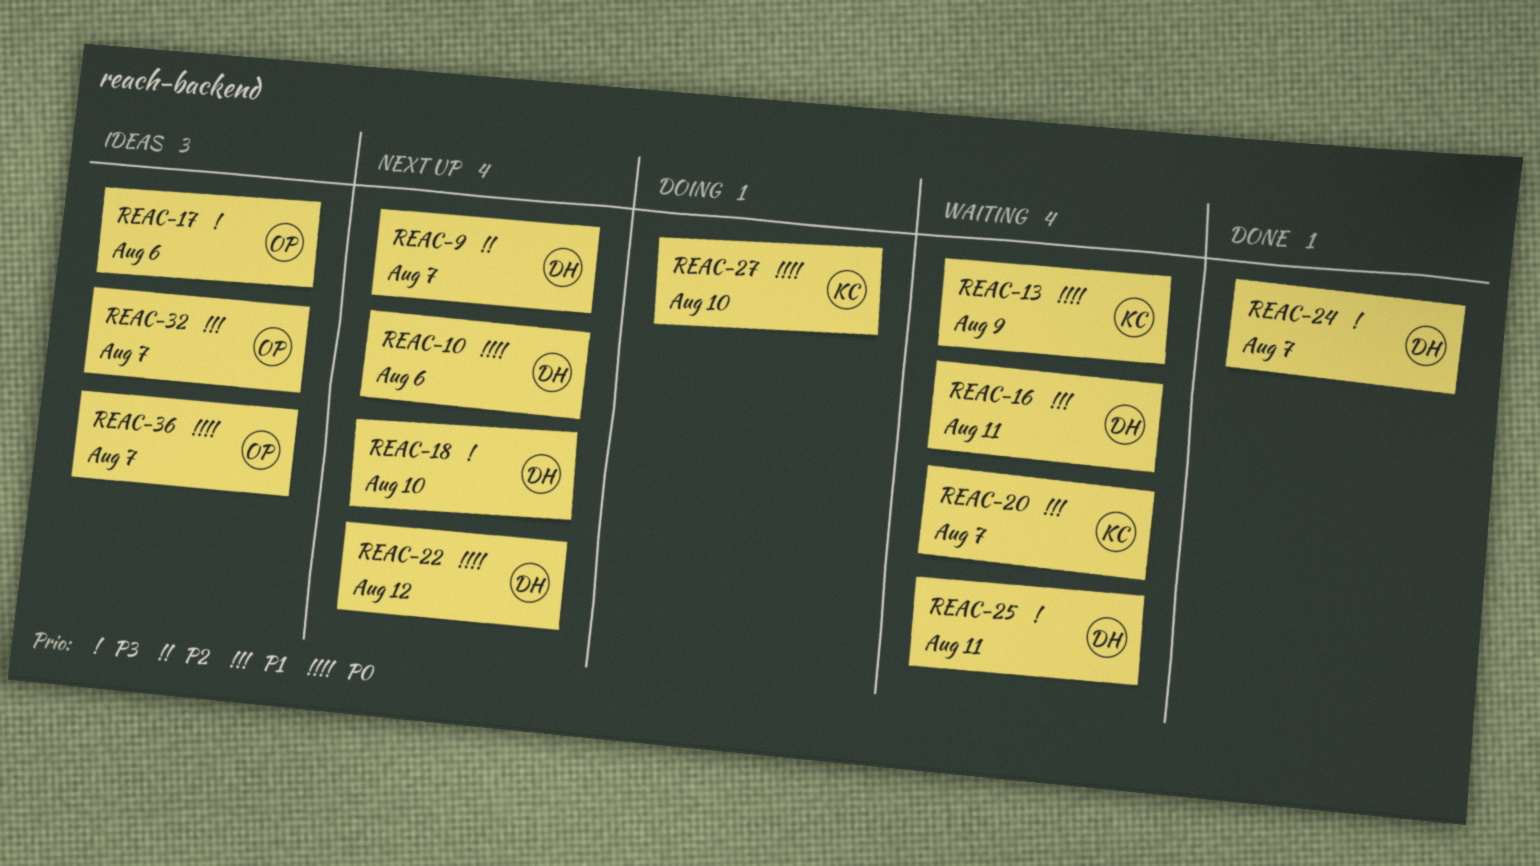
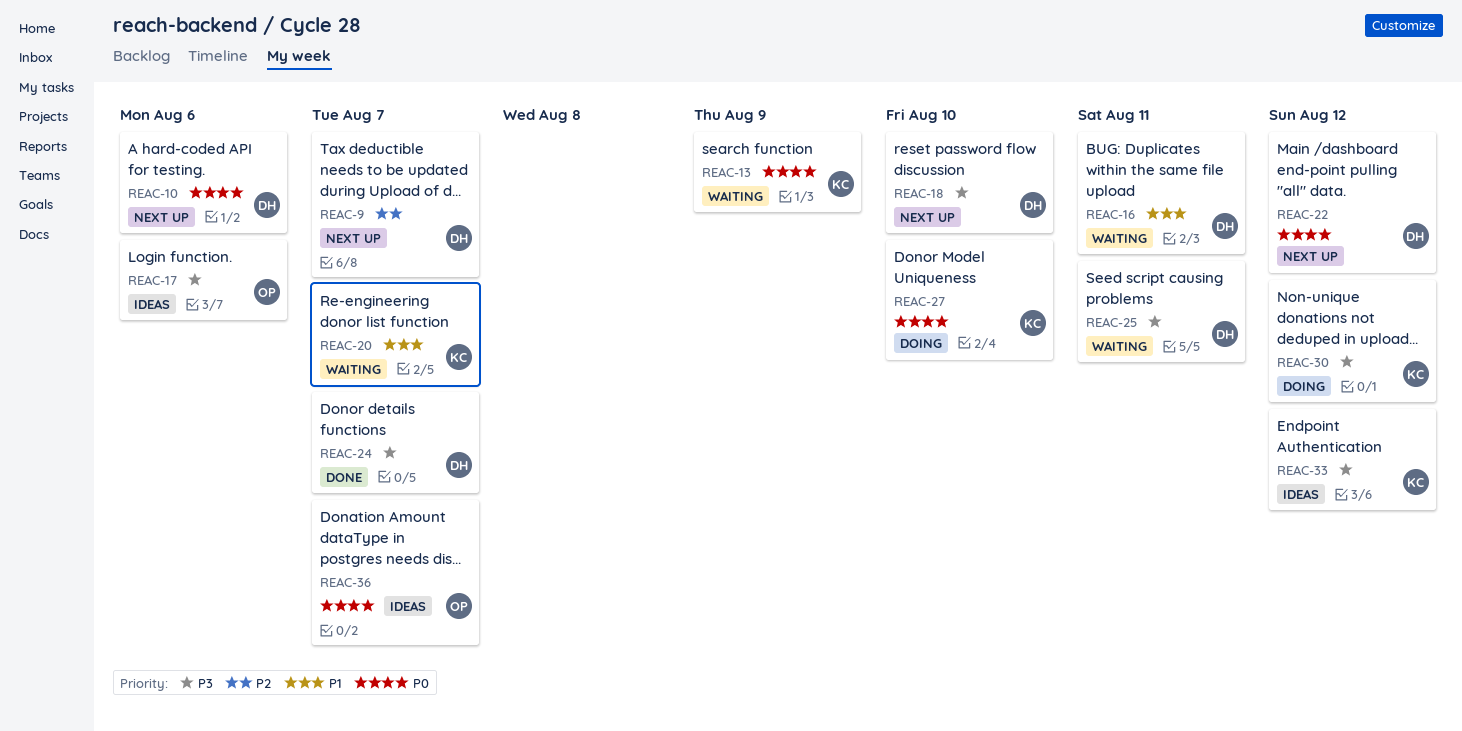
REAC-30: none -> present
REAC-32: present -> none
REAC-33: none -> present

